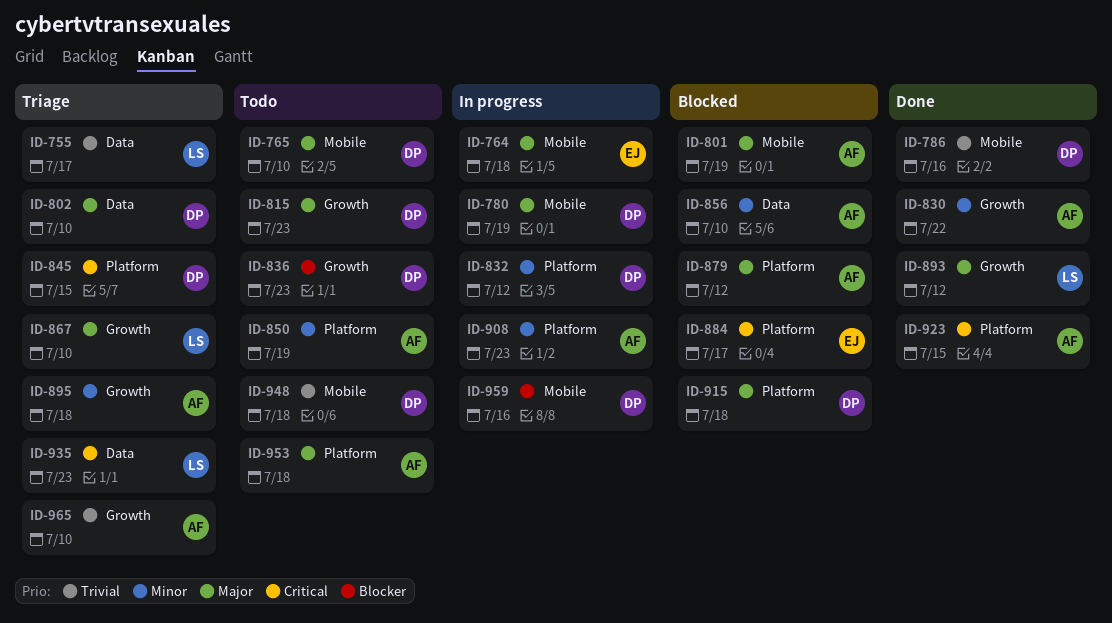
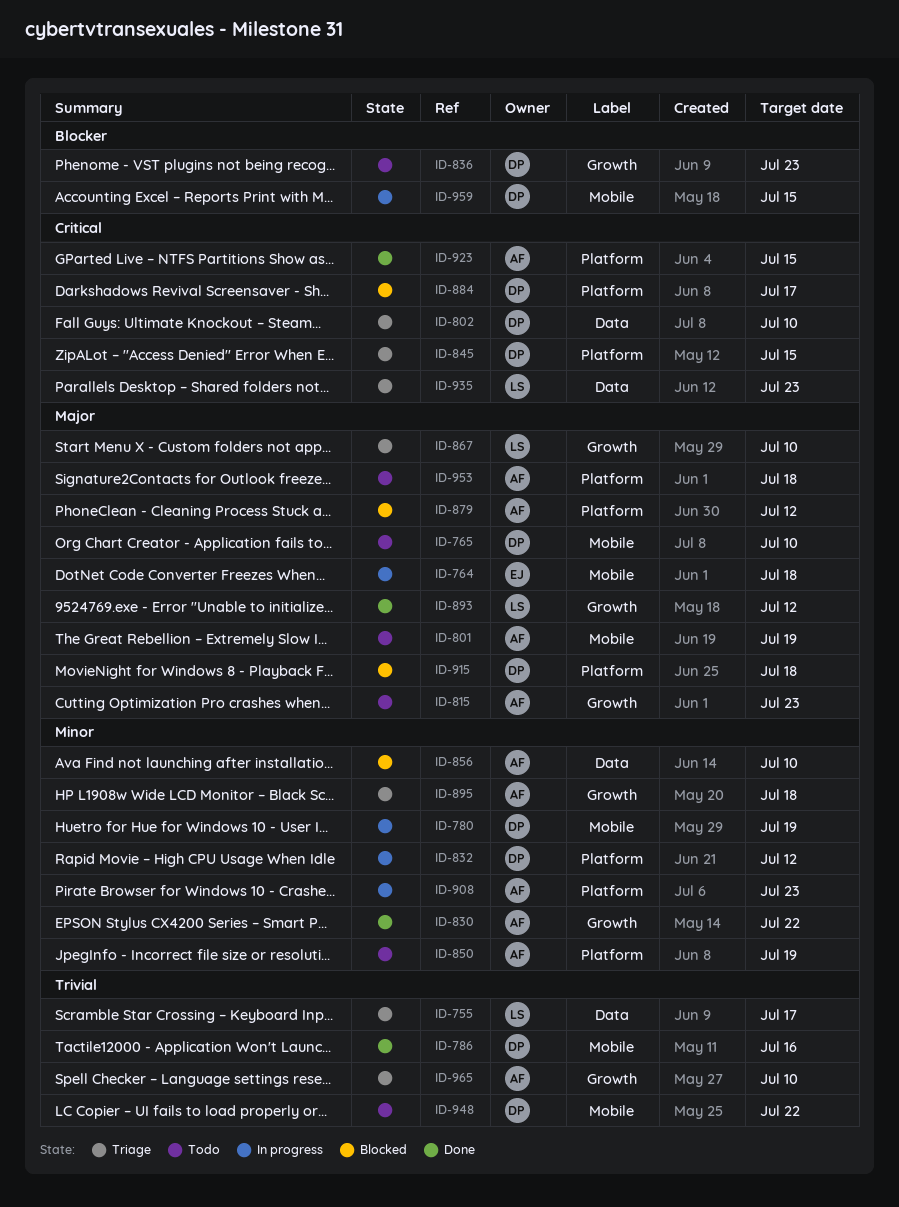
ID-780, priority: Major -> Minor
ID-801, status: Blocked -> Todo
ID-802, priority: Major -> Critical
ID-815, owner: DP -> AF
ID-884, owner: EJ -> DP
ID-948, due: Jul 18 -> Jul 22
ID-959, due: Jul 16 -> Jul 15

